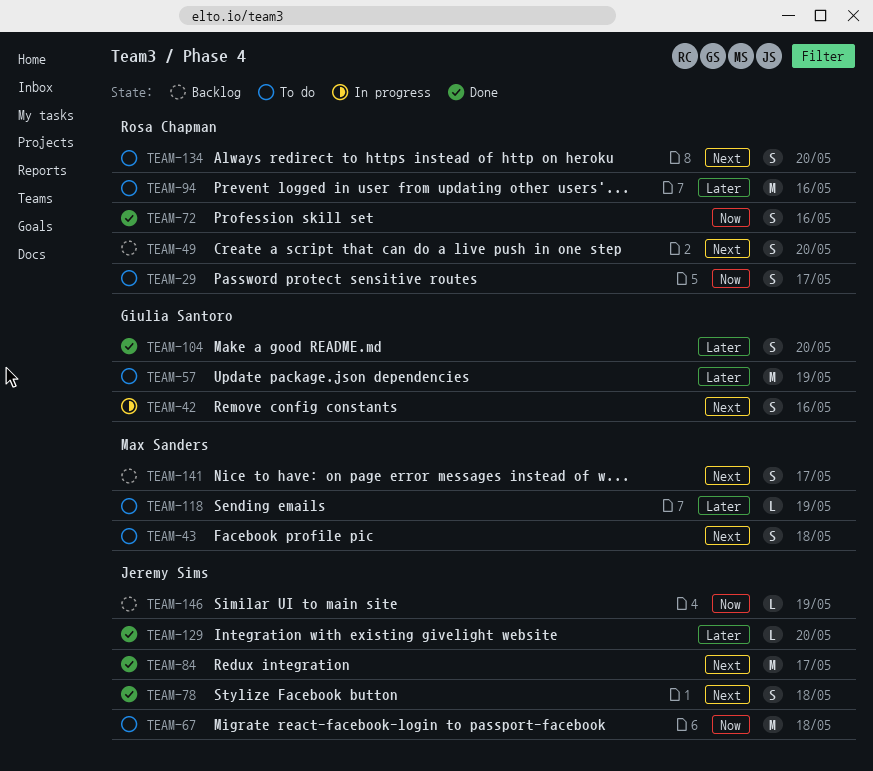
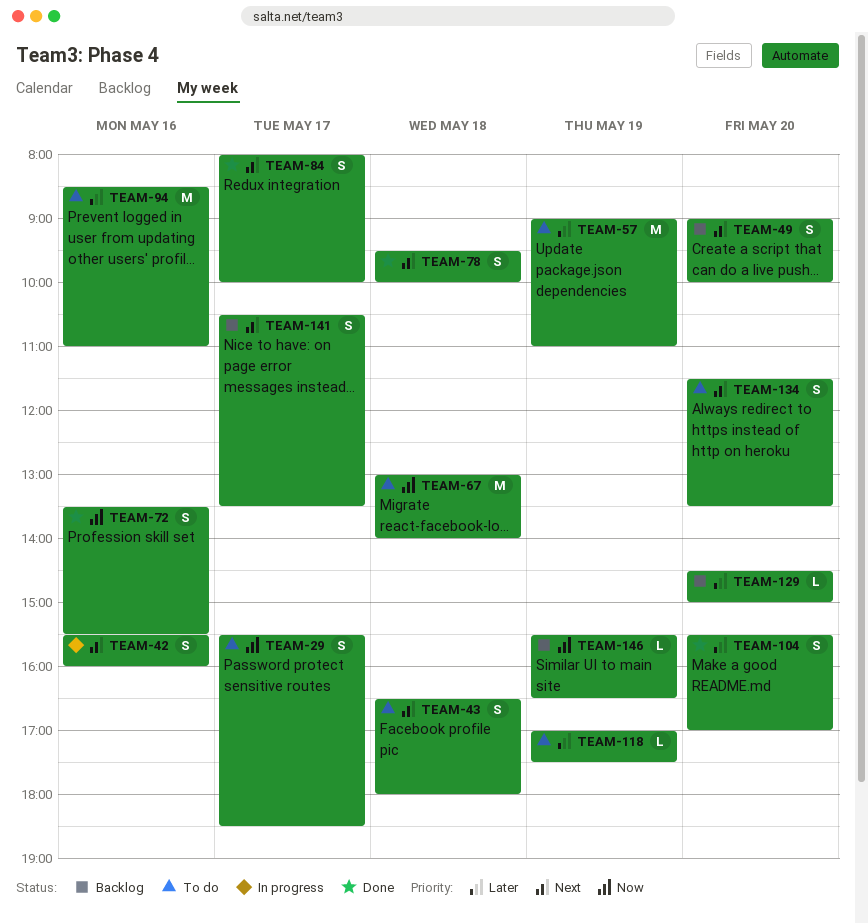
TEAM-84, estimate: M -> S
TEAM-129, status: Done -> Backlog

